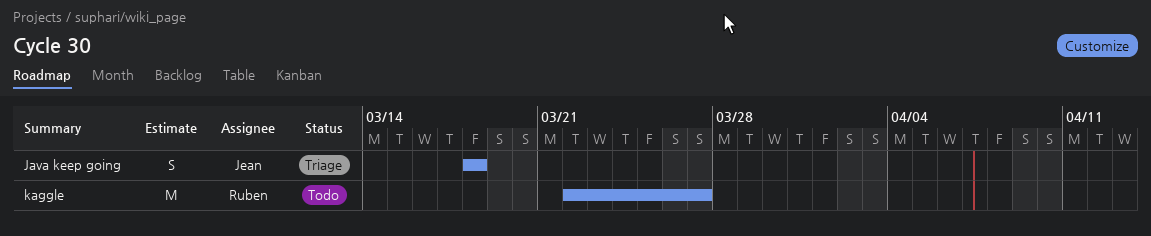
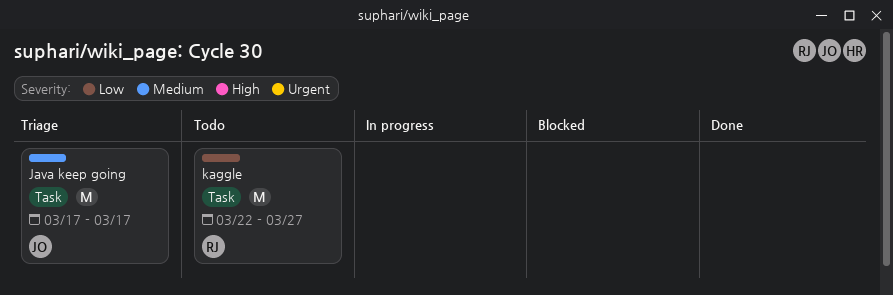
Java keep going, estimate: S -> M
Java keep going, start: Mar 18 -> Mar 17
Java keep going, due: Mar 18 -> Mar 17

